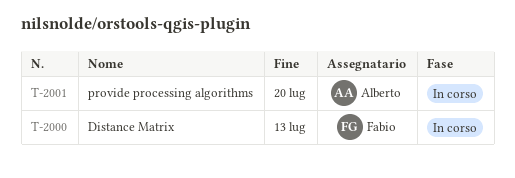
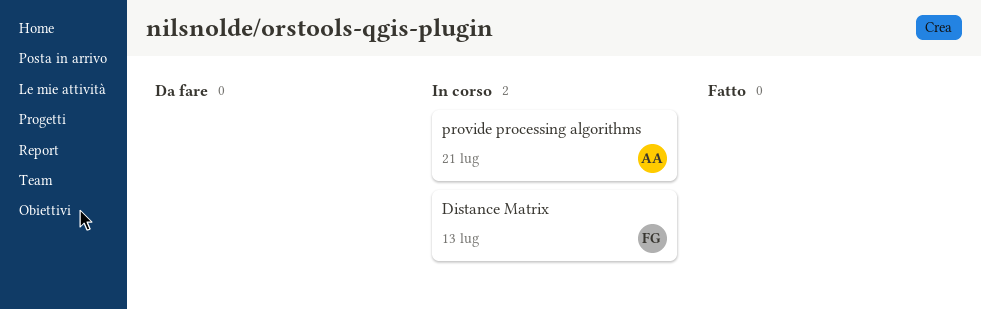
provide processing algorithms, due: Jul 20 -> Jul 21

